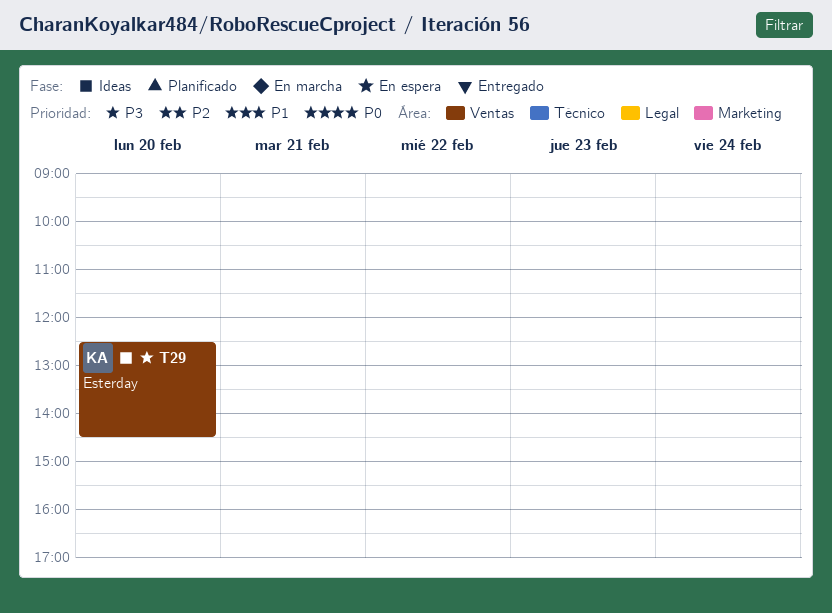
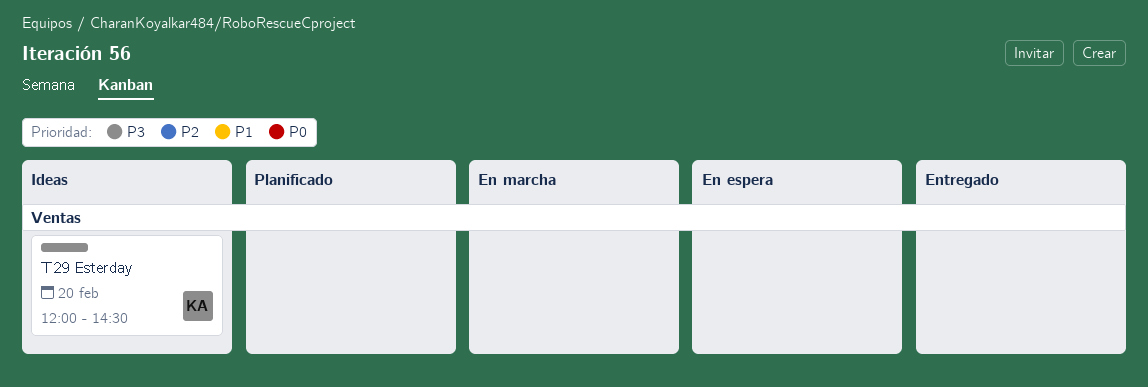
T29, begins: 12:30 -> 12:00

